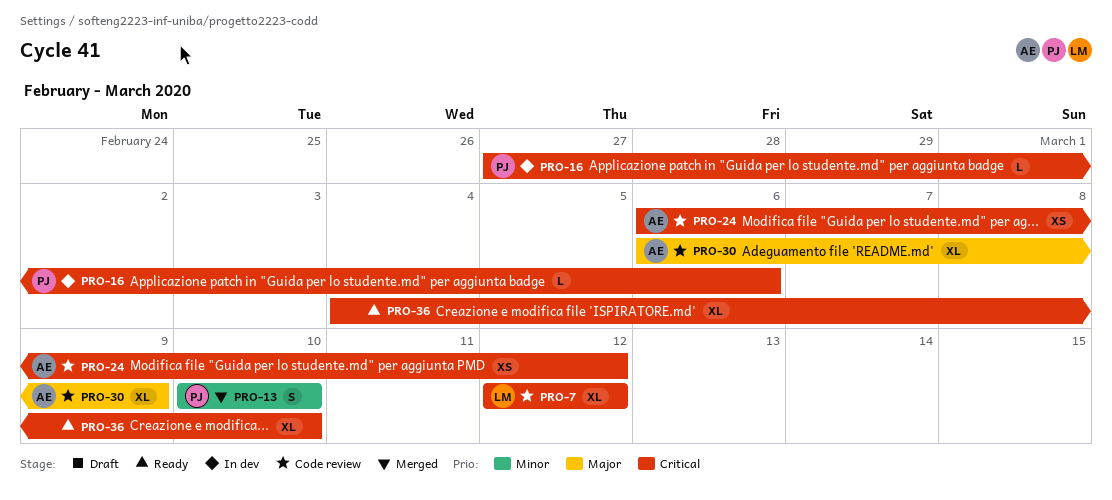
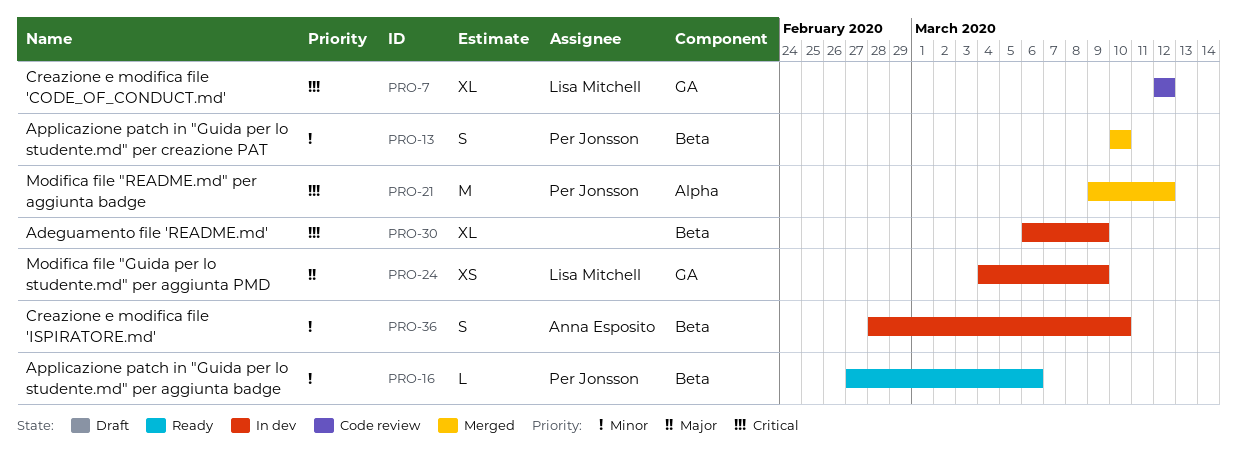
PRO-16, status: In dev -> Ready
PRO-16, priority: Critical -> Minor
PRO-21: none -> present
PRO-24, status: Code review -> In dev
PRO-24, owner: Anna Esposito -> Lisa Mitchell
PRO-24, priority: Critical -> Major
PRO-24, start: Mar 6 -> Mar 4
PRO-24, due: Mar 12 -> Mar 9
PRO-30, status: Code review -> In dev
PRO-30, owner: Anna Esposito -> none
PRO-30, priority: Major -> Critical
PRO-36, status: Ready -> In dev
PRO-36, owner: none -> Anna Esposito
PRO-36, priority: Critical -> Minor
PRO-36, estimate: XL -> S
PRO-36, start: Mar 4 -> Feb 28

